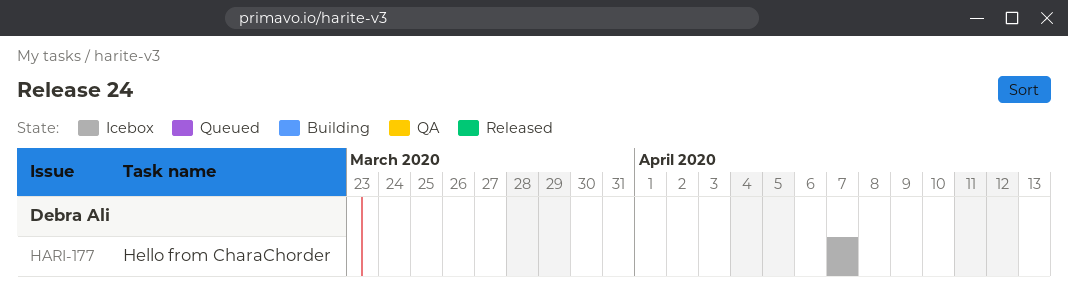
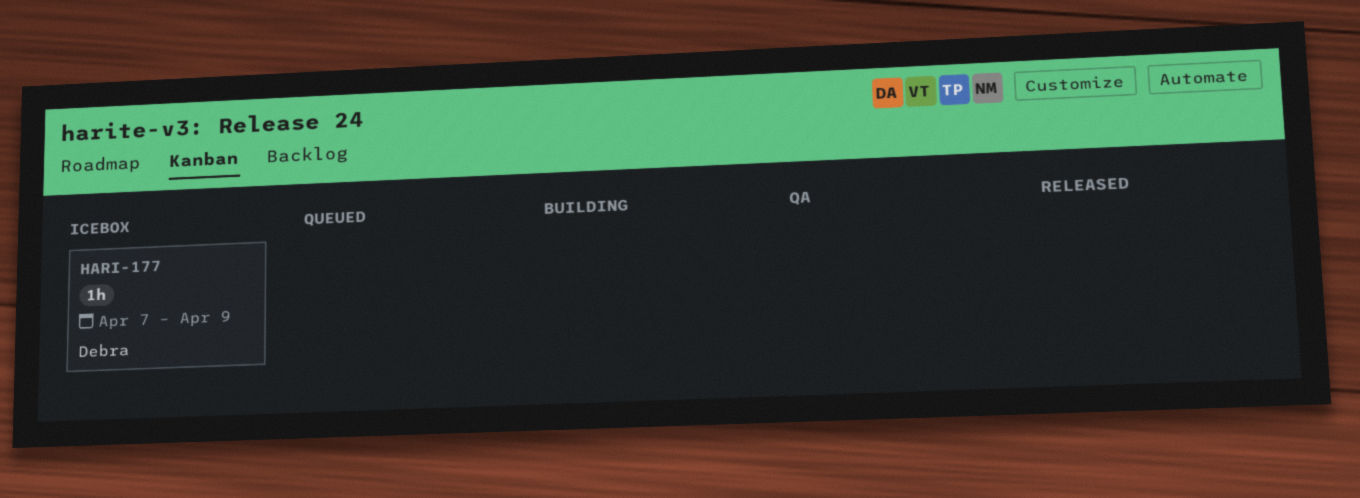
HARI-177, due: Apr 7 -> Apr 9

